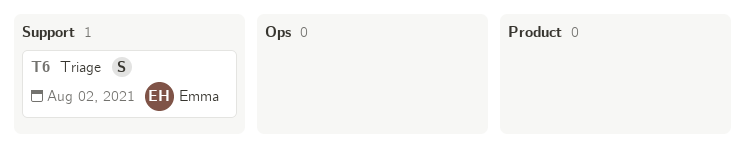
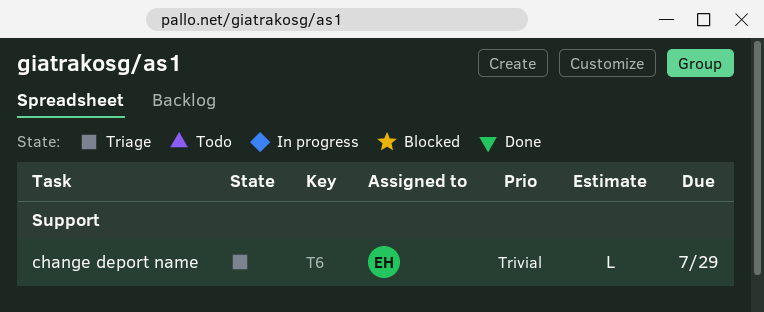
T6, estimate: S -> L
T6, due: Aug 2 -> Jul 29

